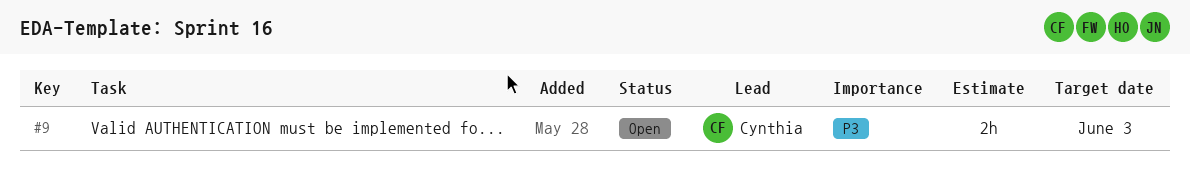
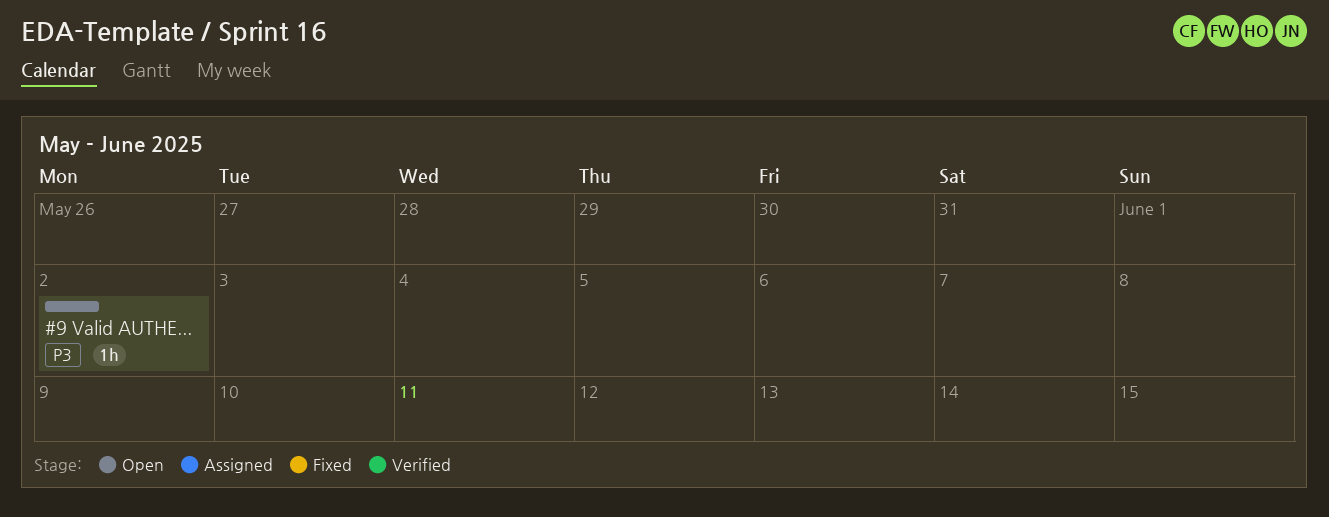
#9, estimate: 2h -> 1h
#9, due: Jun 3 -> Jun 2

